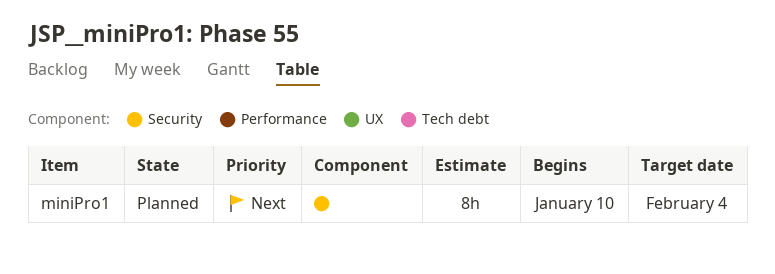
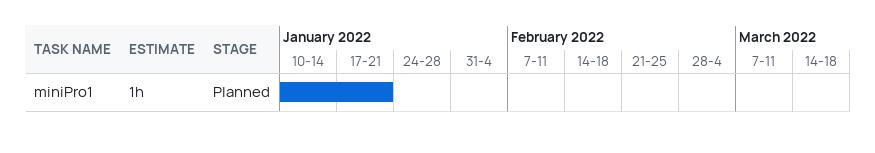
miniPro1, estimate: 8h -> 1h
miniPro1, due: Feb 4 -> Jan 21

